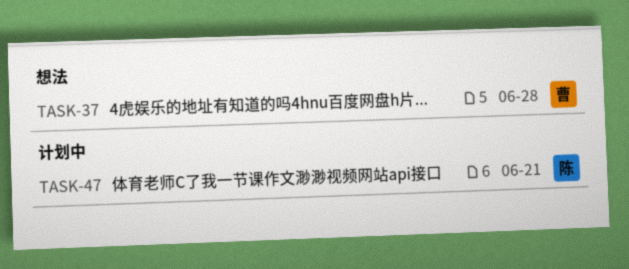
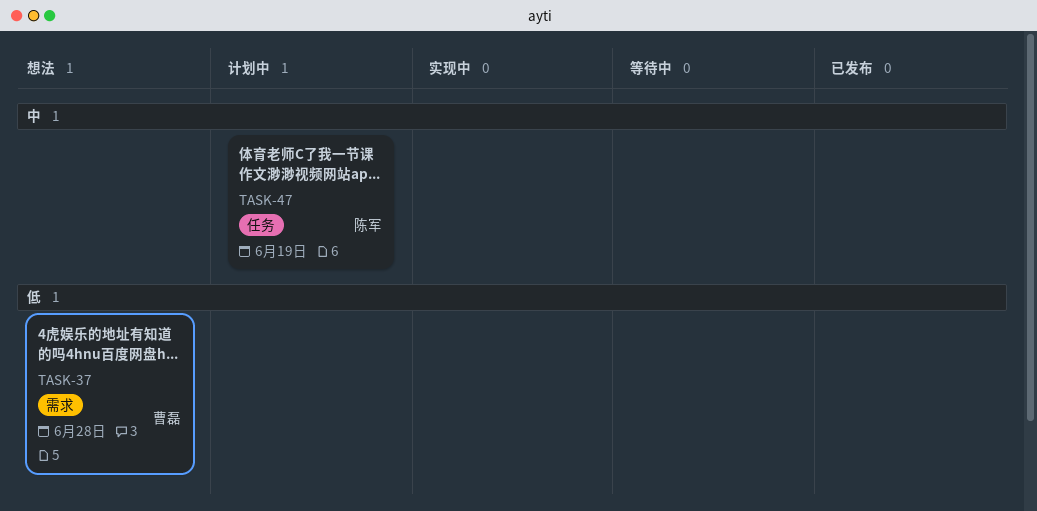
TASK-47, due: Jun 21 -> Jun 19

